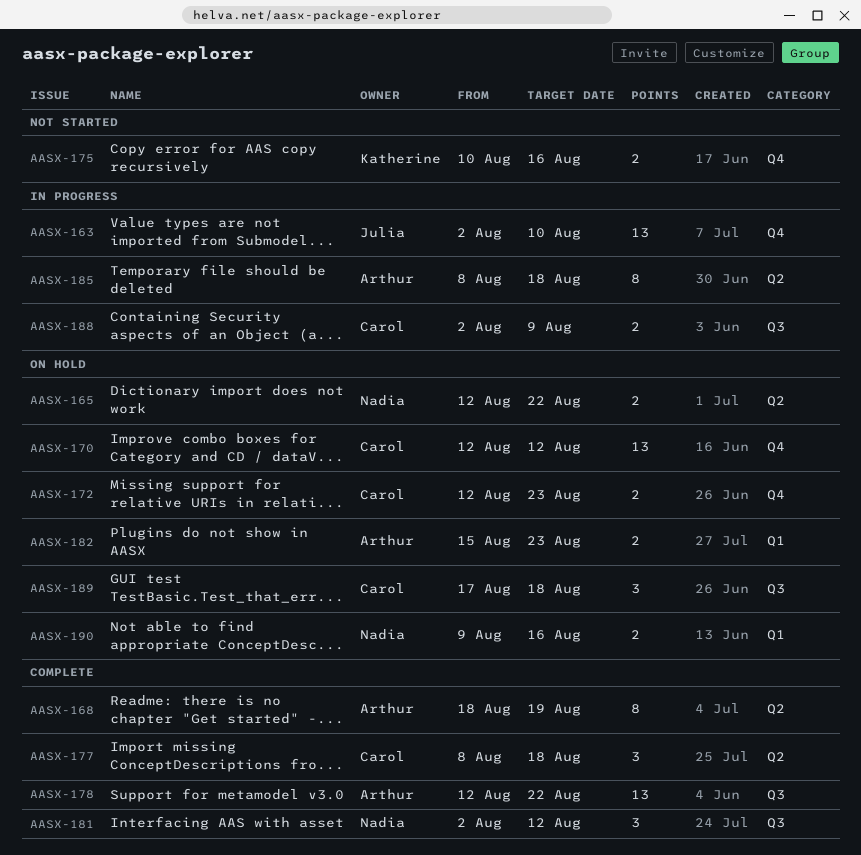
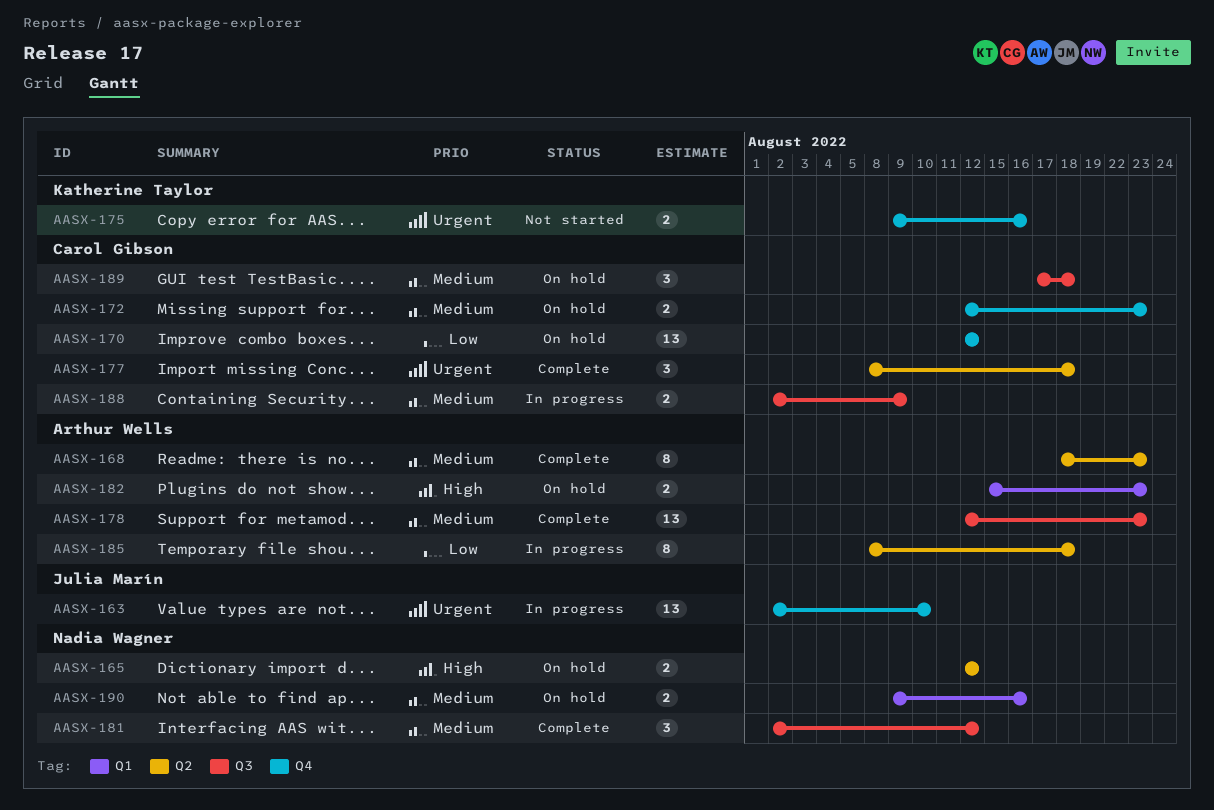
AASX-165, due: Aug 22 -> Aug 12
AASX-168, due: Aug 19 -> Aug 23
AASX-175, start: Aug 10 -> Aug 9
AASX-178, due: Aug 22 -> Aug 23

